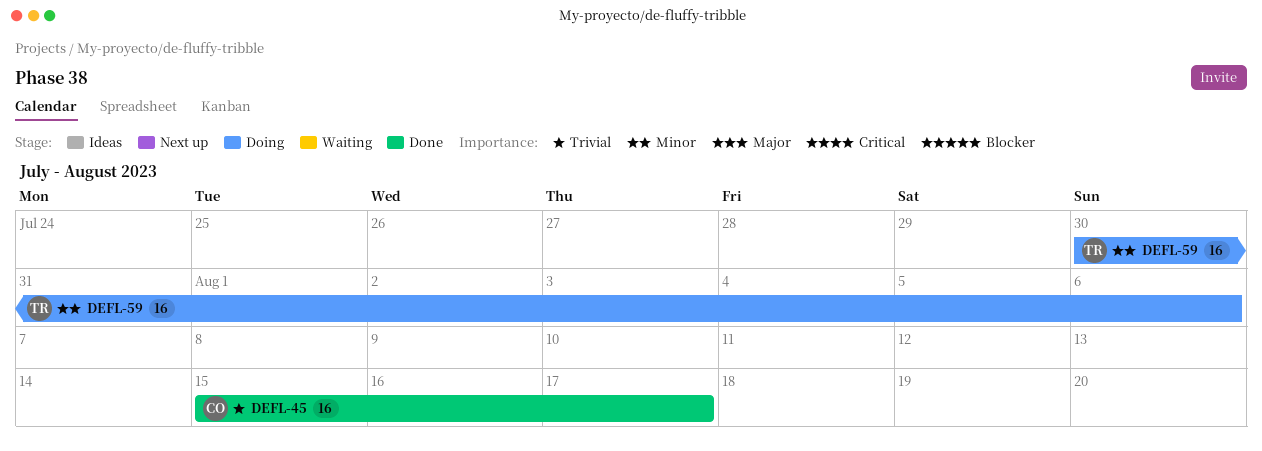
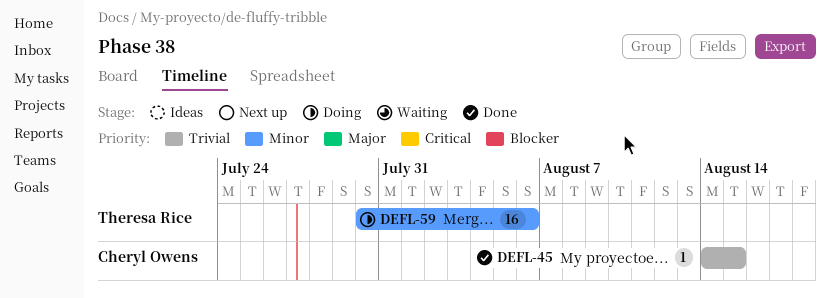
DEFL-45, estimate: 16 -> 1
DEFL-45, start: Aug 15 -> Aug 14
DEFL-45, due: Aug 17 -> Aug 15

